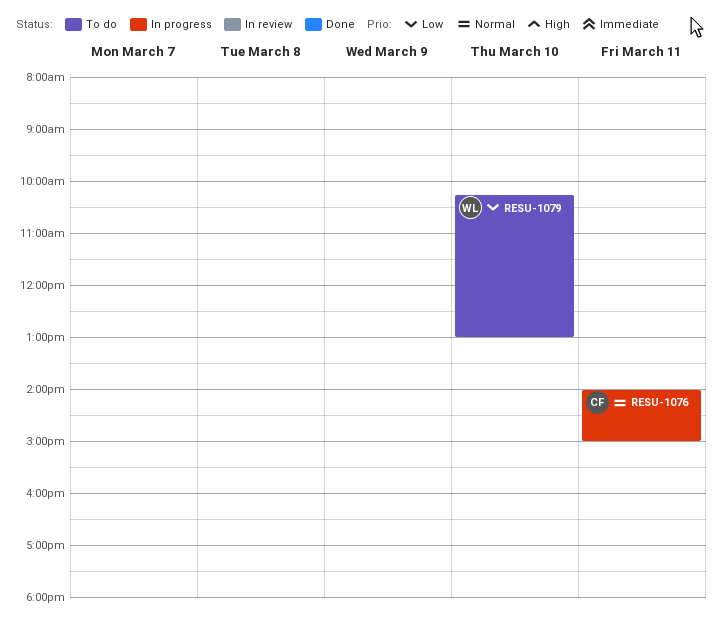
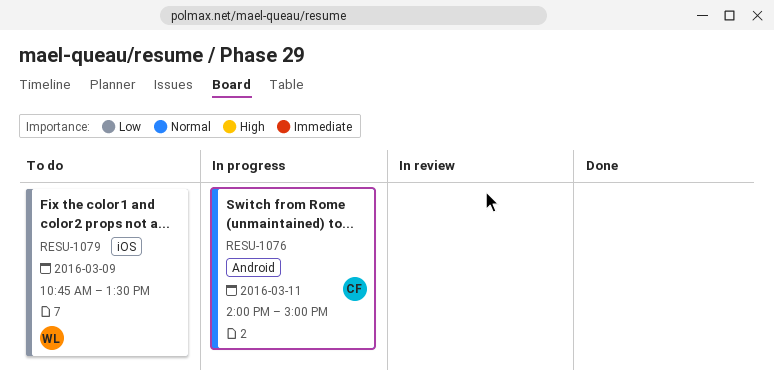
RESU-1079, day: Mar 10 -> Mar 9
RESU-1079, begins: 10:15 -> 10:45
RESU-1079, ends: 13:00 -> 13:30

